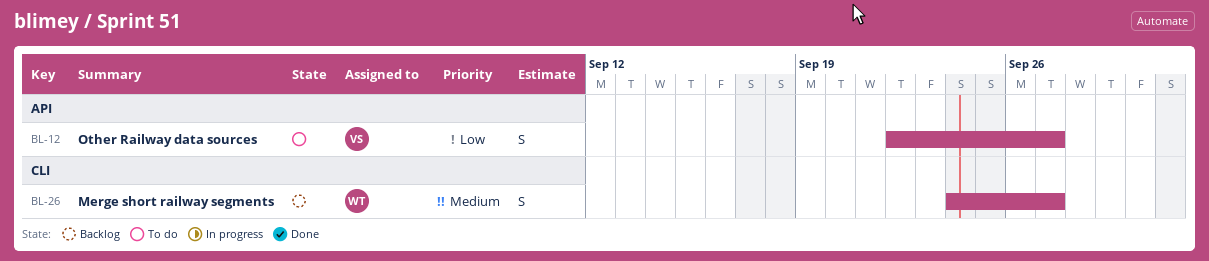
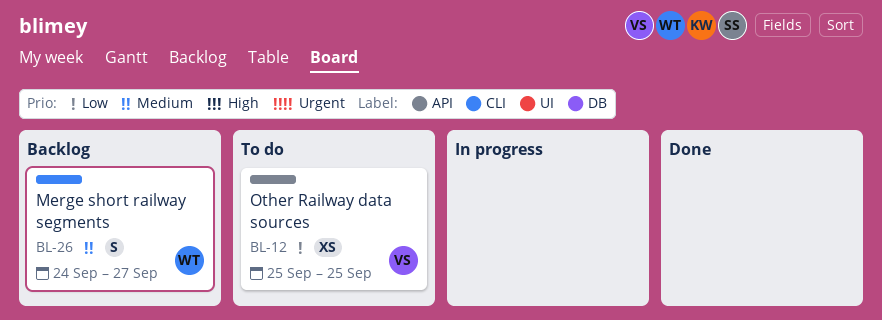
BL-12, estimate: S -> XS
BL-12, start: Sep 22 -> Sep 25
BL-12, due: Sep 27 -> Sep 25

